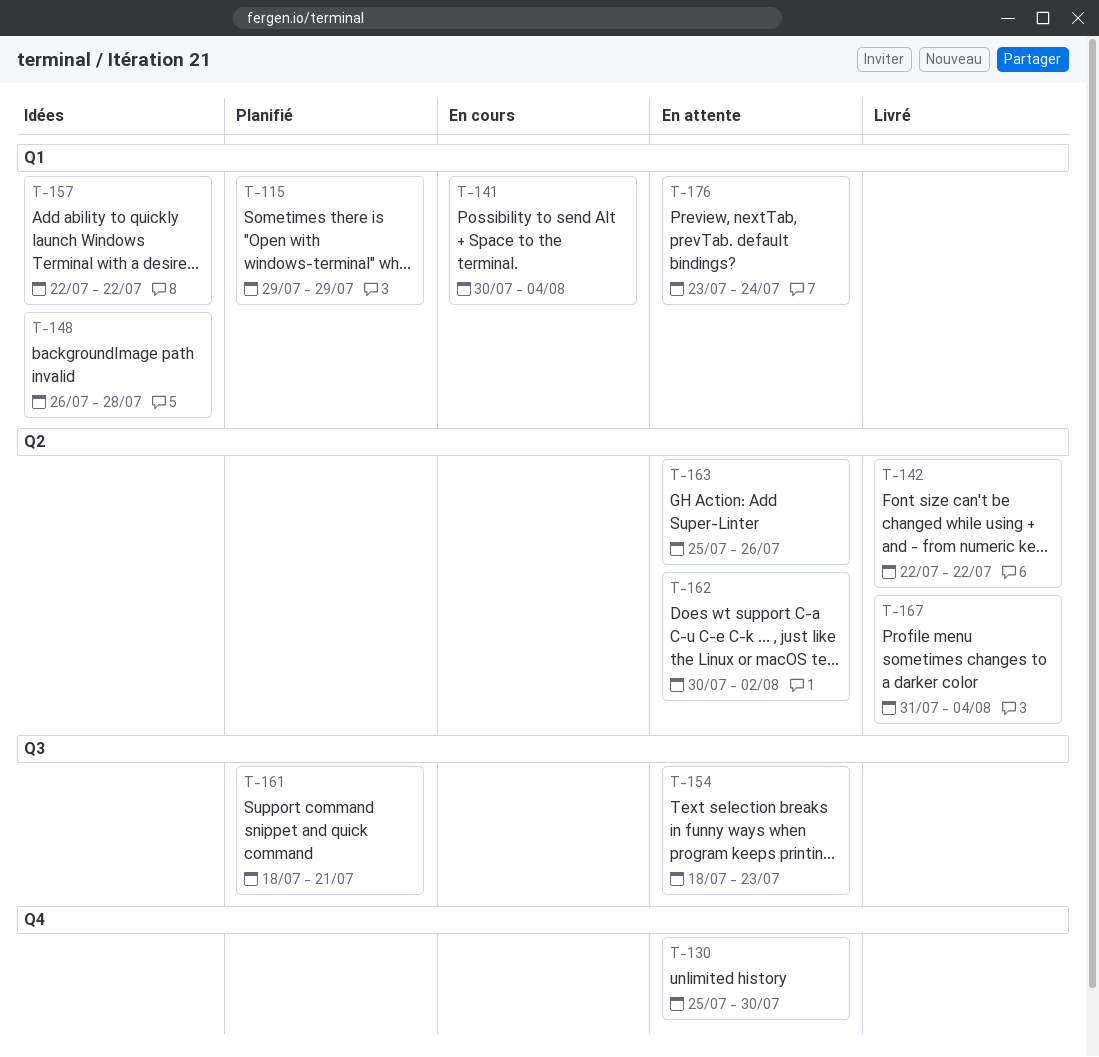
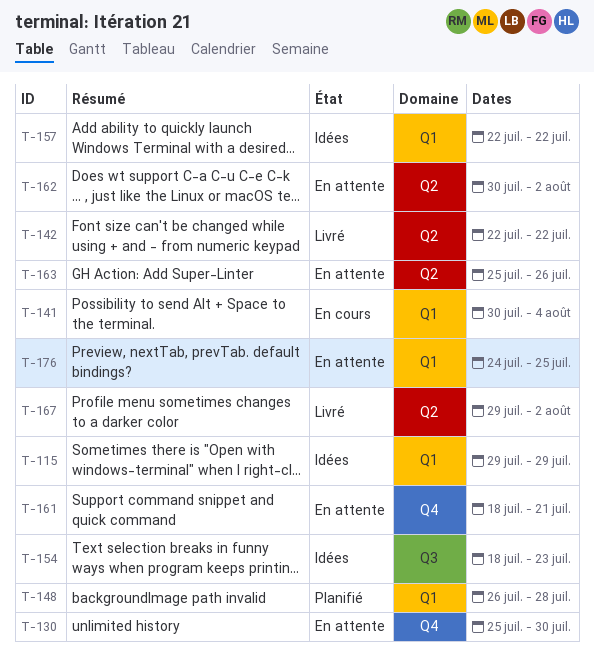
T-115, status: Planifié -> Idées
T-148, status: Idées -> Planifié
T-154, status: En attente -> Idées
T-161, status: Planifié -> En attente
T-161, label: Q3 -> Q4
T-167, start: Jul 31 -> Jul 29
T-167, due: Aug 4 -> Aug 2
T-176, start: Jul 23 -> Jul 24
T-176, due: Jul 24 -> Jul 25

